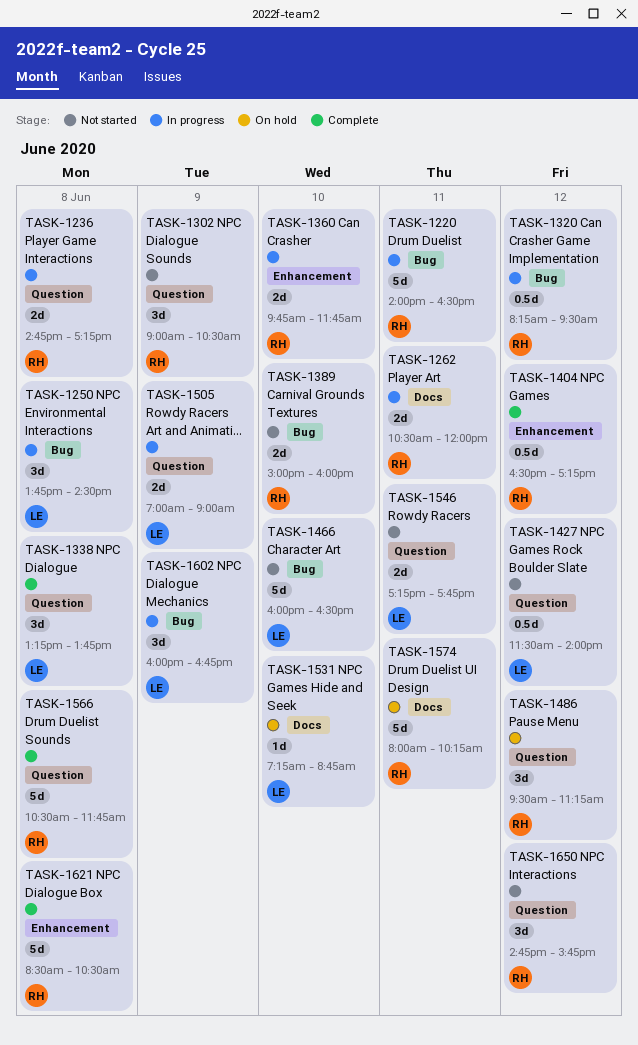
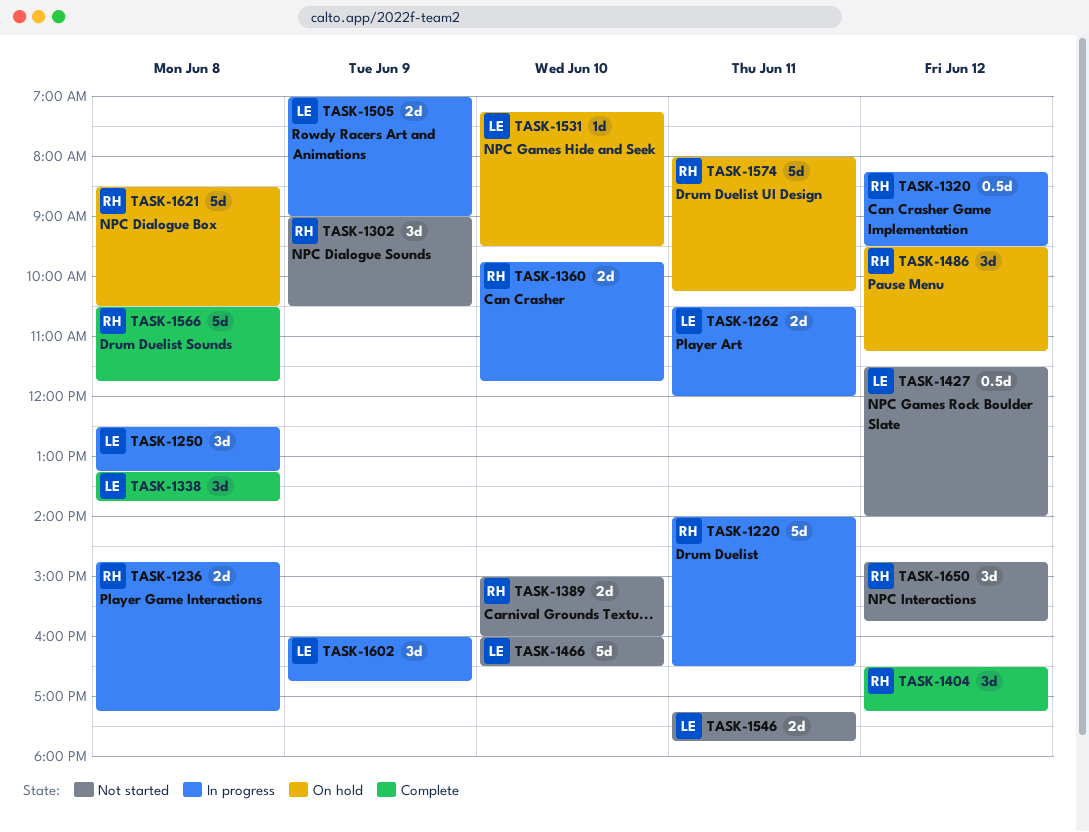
TASK-1250, begins: 13:45 -> 12:30
TASK-1250, ends: 14:30 -> 13:15
TASK-1262, owner: RH -> LE
TASK-1404, estimate: 0.5d -> 3d
TASK-1531, ends: 08:45 -> 09:30
TASK-1621, status: Complete -> On hold

